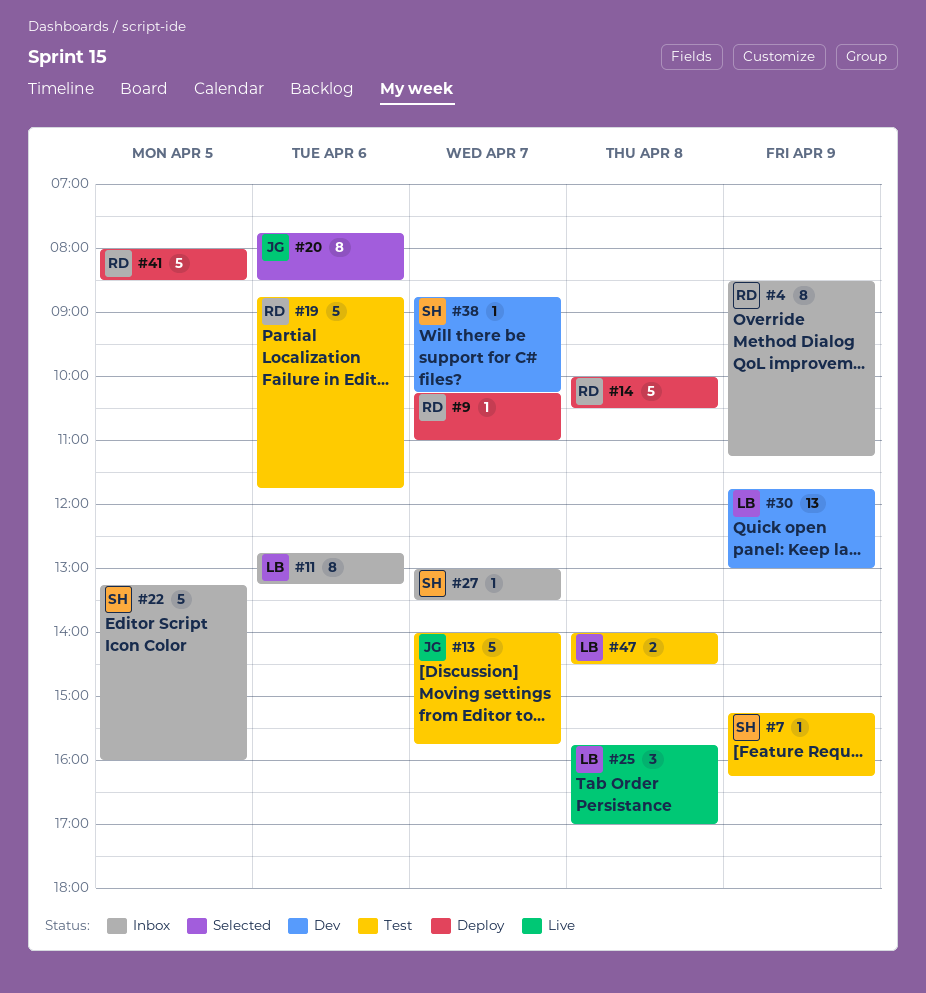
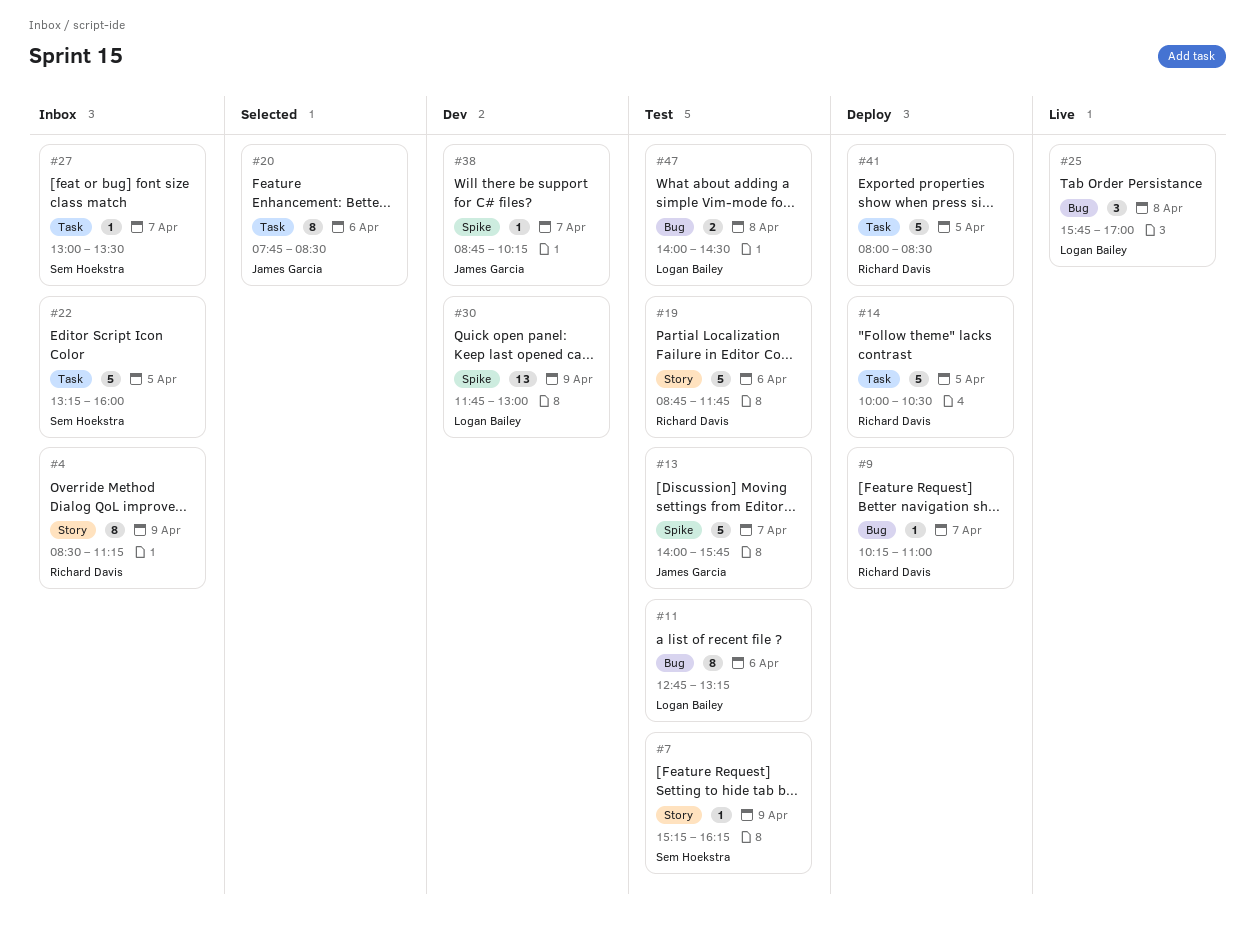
#11, status: Inbox -> Test
#14, day: Apr 8 -> Apr 5
#38, owner: Sem Hoekstra -> James Garcia

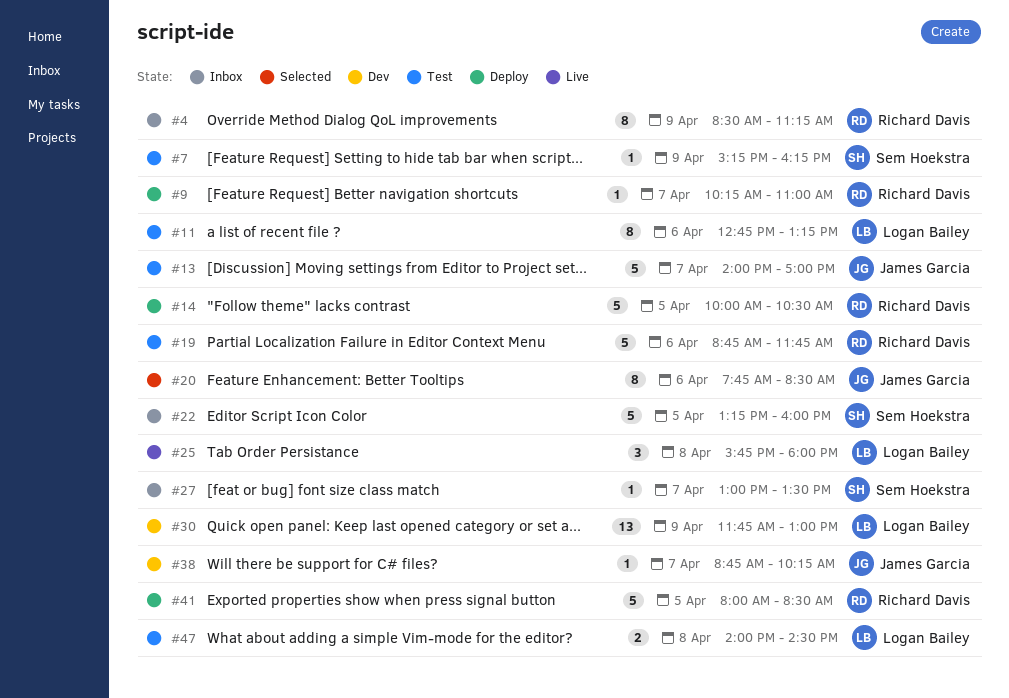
#13, ends: 15:45 -> 17:00
#25, ends: 17:00 -> 18:00

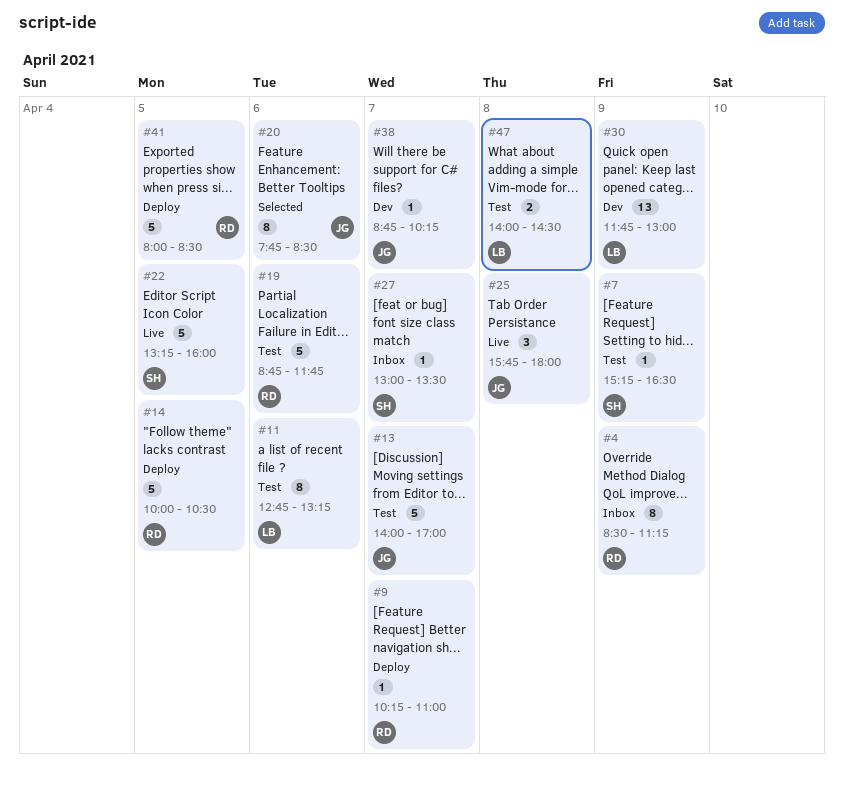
#7, ends: 16:15 -> 16:30
#22, status: Inbox -> Live
#25, owner: Logan Bailey -> James Garcia

